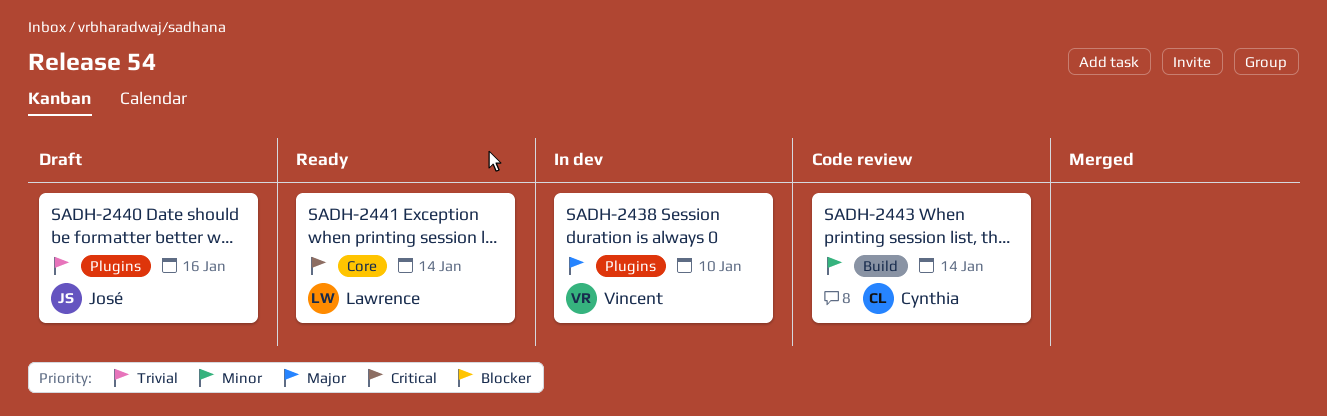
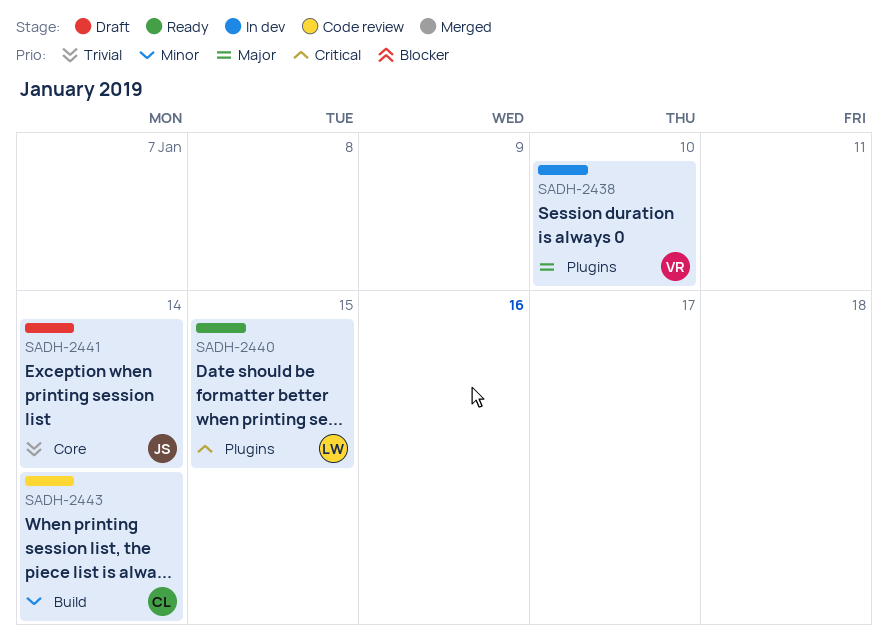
SADH-2440, status: Draft -> Ready
SADH-2440, owner: José -> Lawrence
SADH-2440, priority: Trivial -> Critical
SADH-2440, due: Jan 16 -> Jan 15
SADH-2441, status: Ready -> Draft
SADH-2441, owner: Lawrence -> José
SADH-2441, priority: Critical -> Trivial

